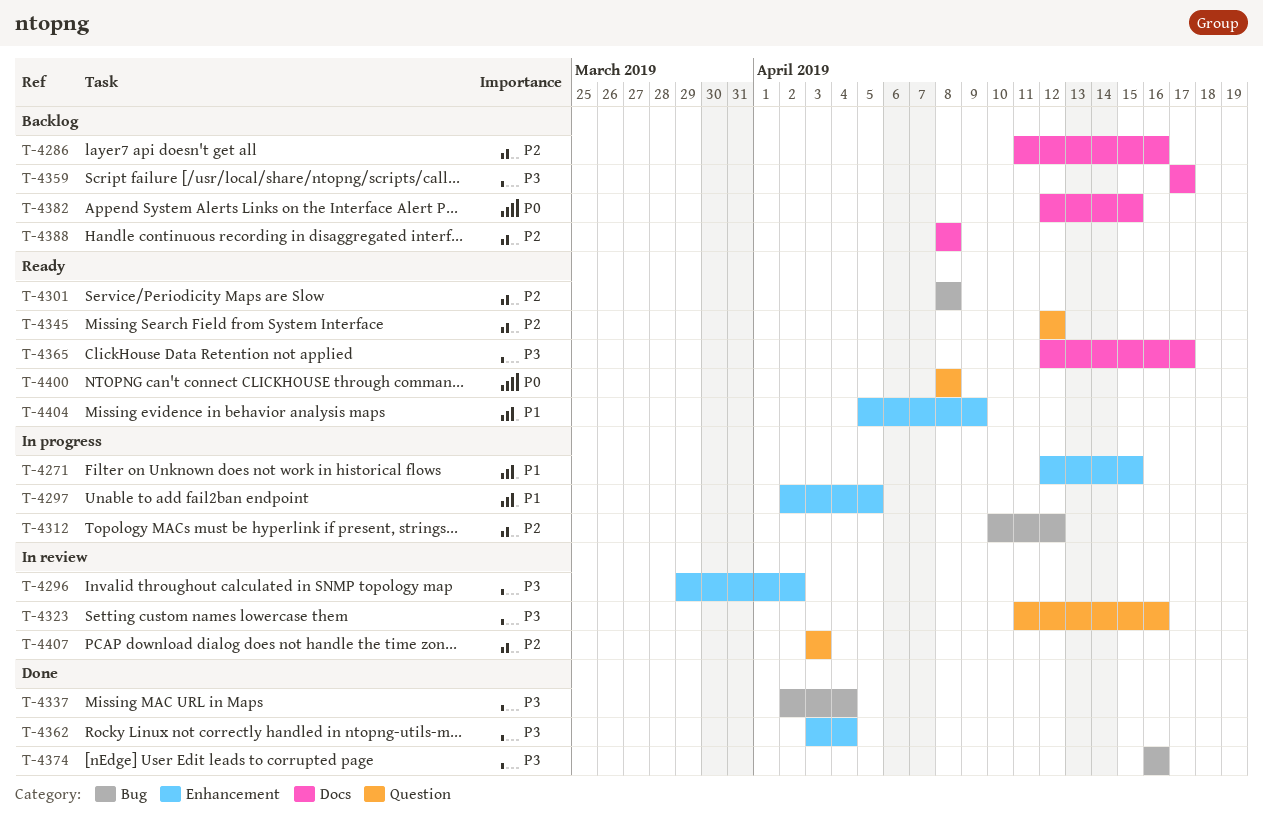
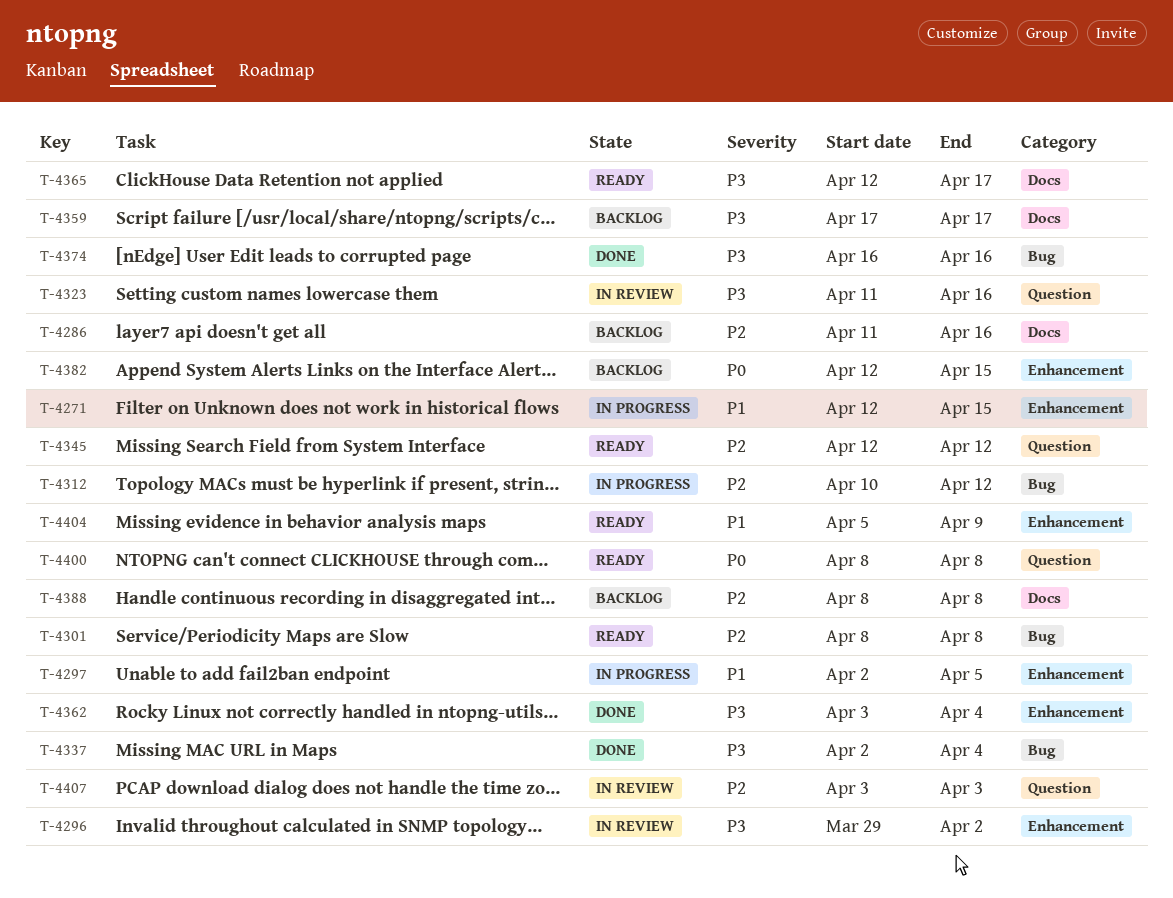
T-4382, label: Docs -> Enhancement

